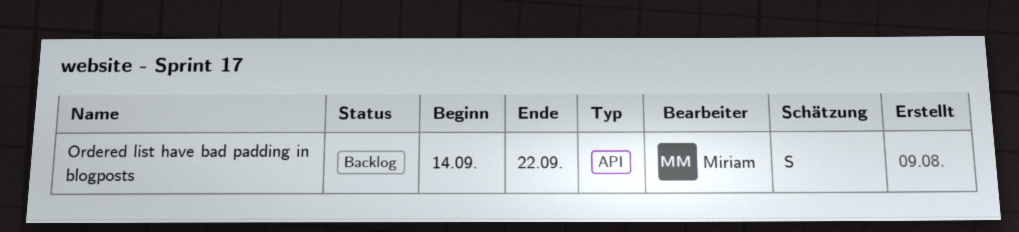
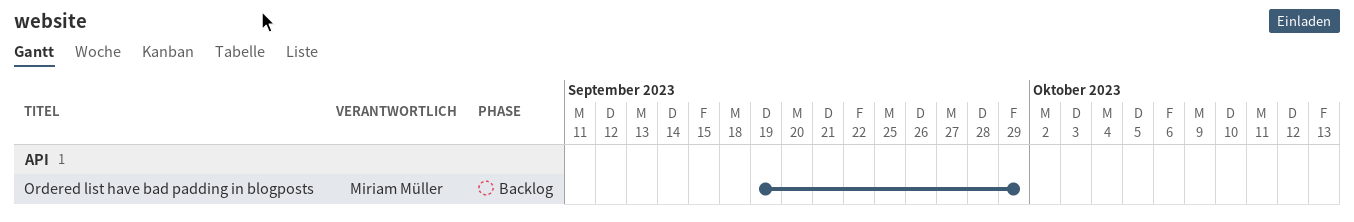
Ordered list have bad padding in blogposts, start: Sep 14 -> Sep 19
Ordered list have bad padding in blogposts, due: Sep 22 -> Sep 29

